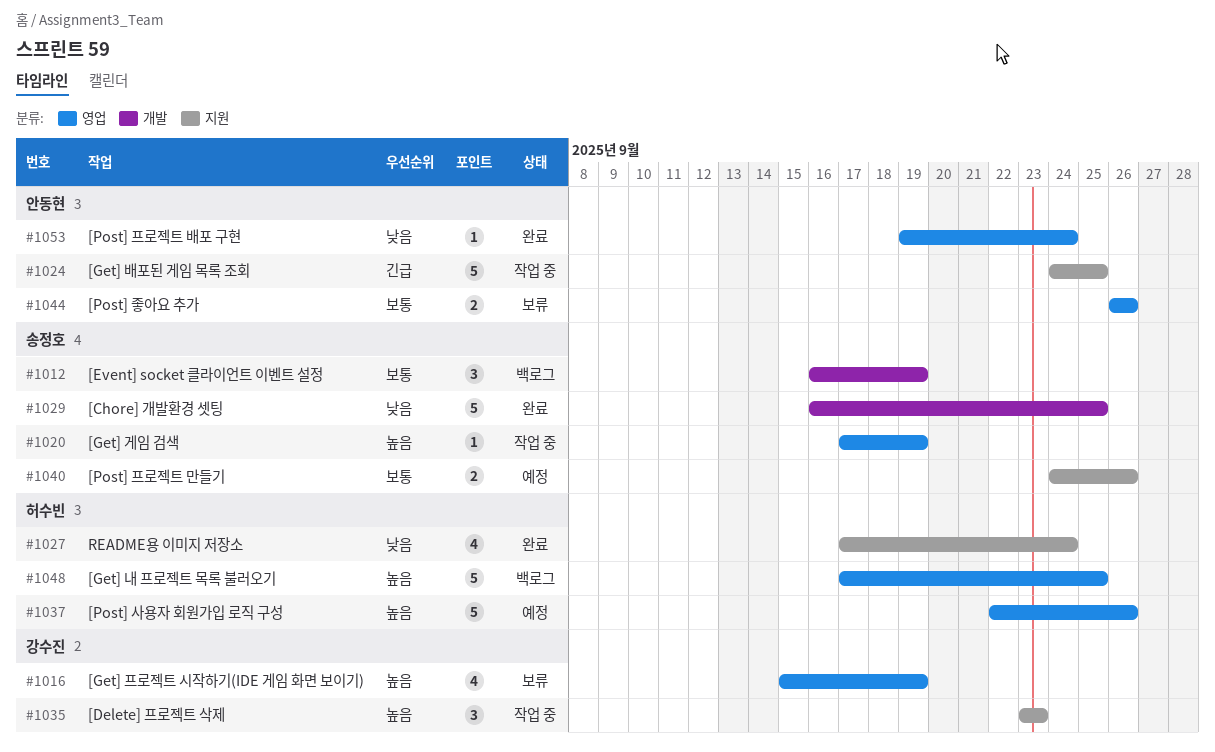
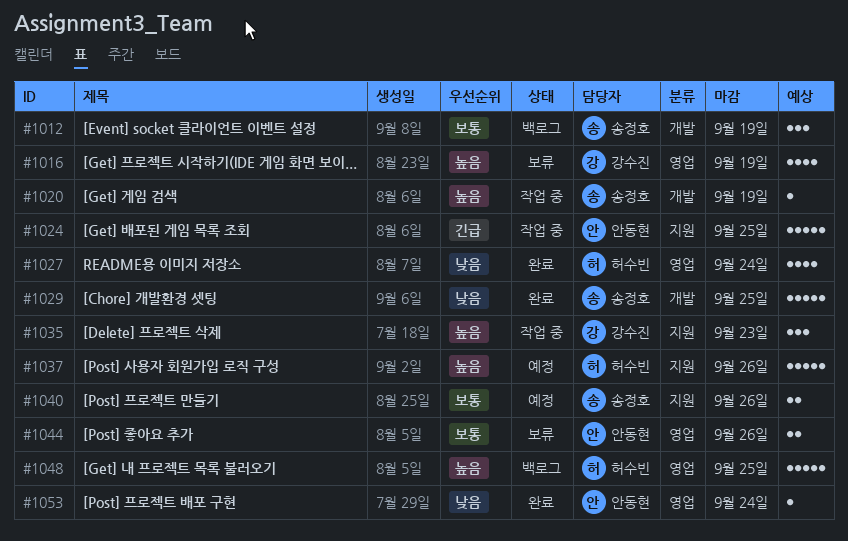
#1020, label: 영업 -> 개발
#1027, label: 지원 -> 영업
#1037, label: 영업 -> 지원

